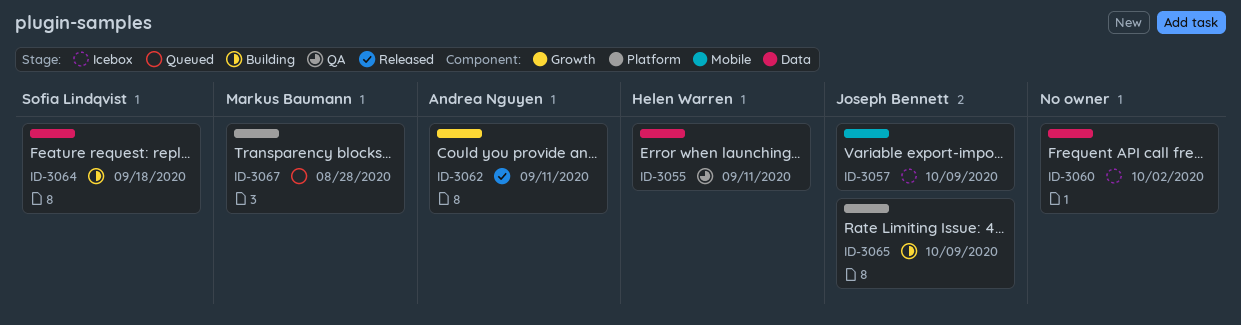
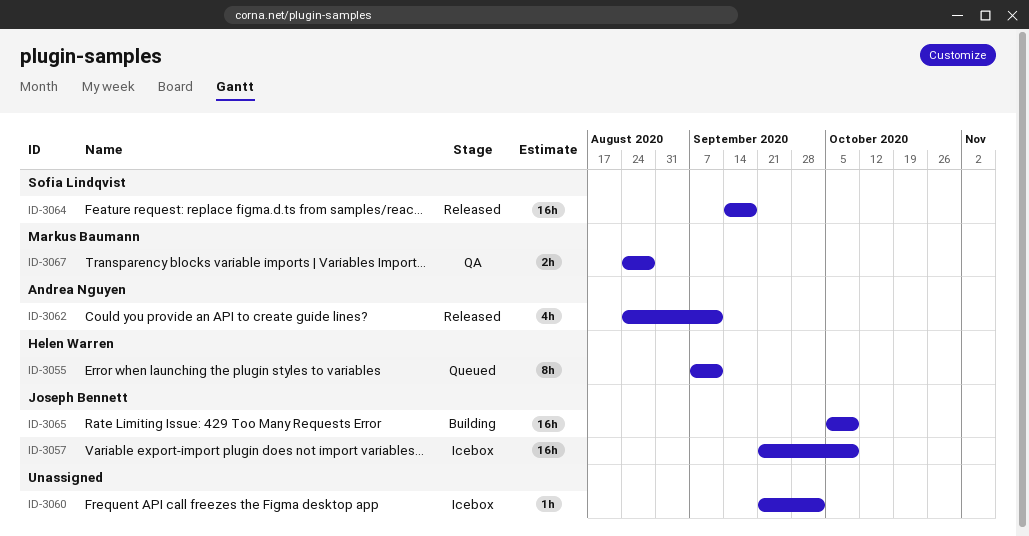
ID-3055, status: QA -> Queued
ID-3064, status: Building -> Released
ID-3067, status: Queued -> QA

